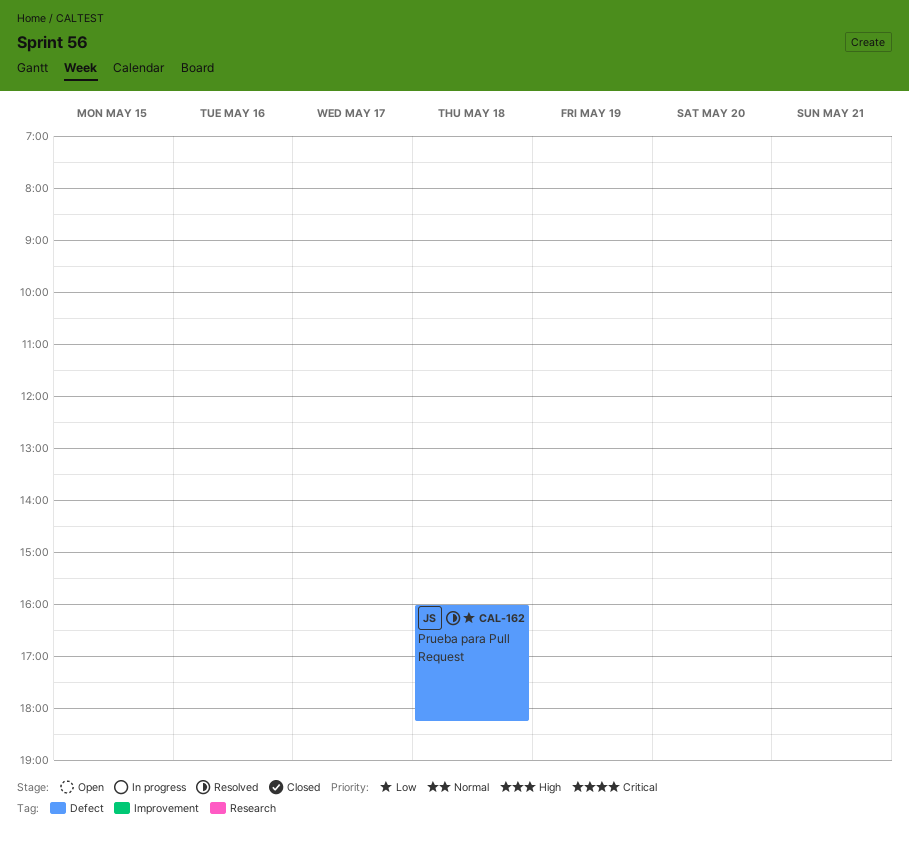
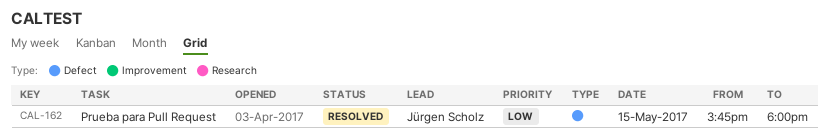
CAL-162, day: May 18 -> May 15
CAL-162, begins: 16:00 -> 15:45
CAL-162, ends: 18:15 -> 18:00

